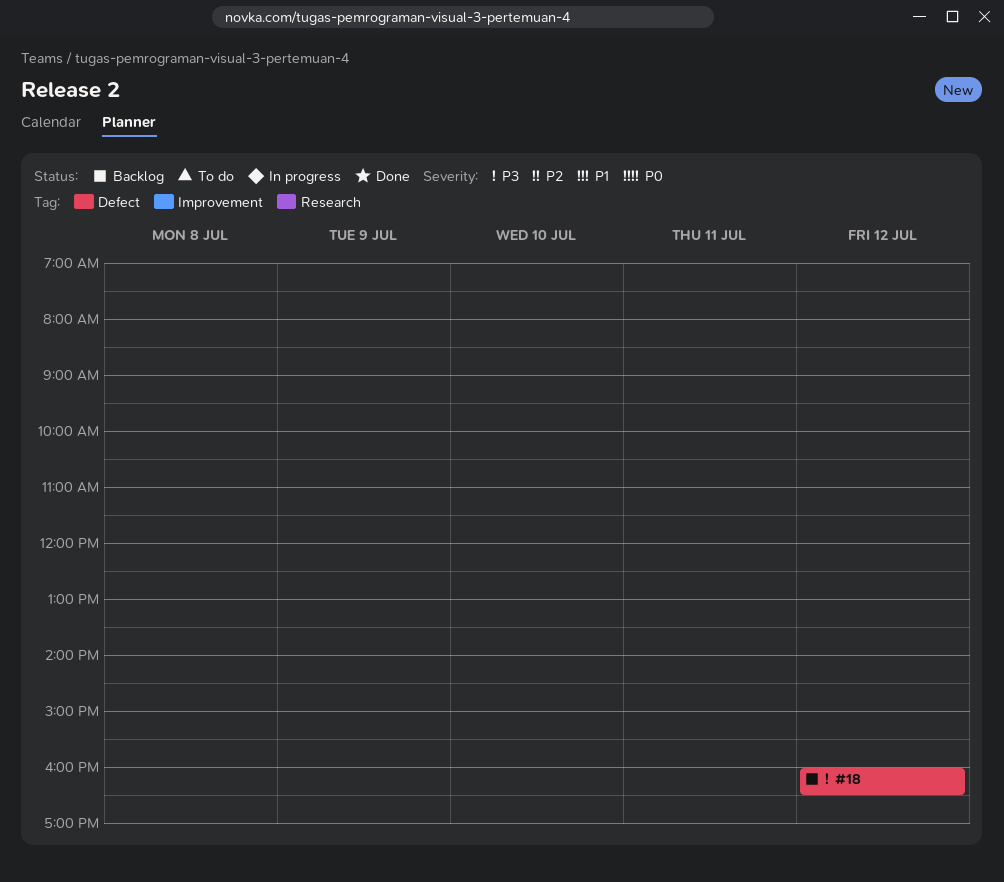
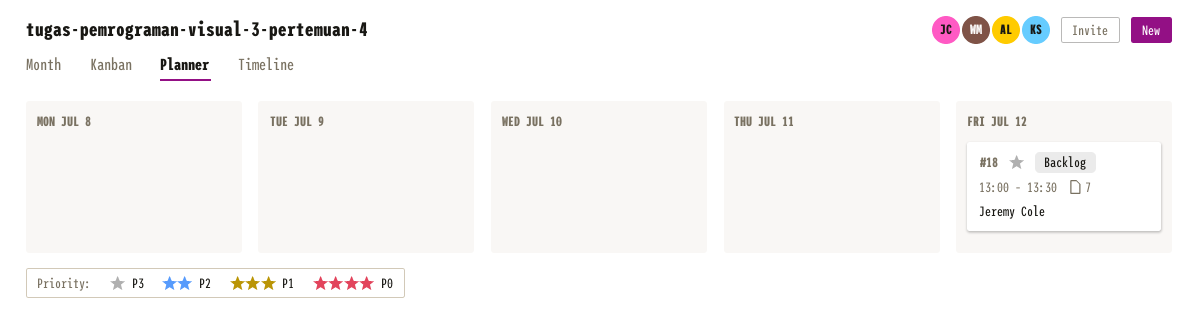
#18, begins: 16:00 -> 13:00
#18, ends: 16:30 -> 13:30

